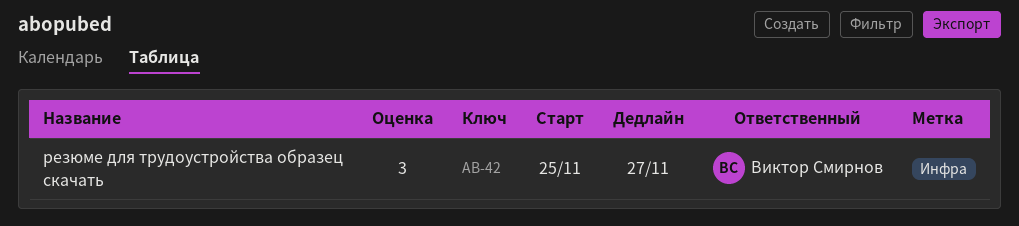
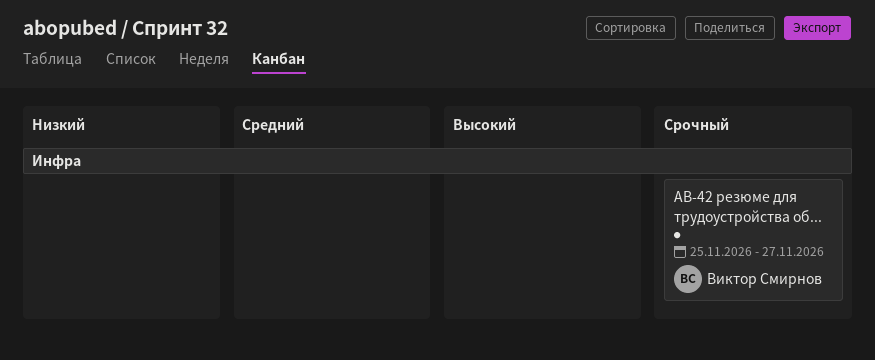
AB-42, estimate: 3 -> 1

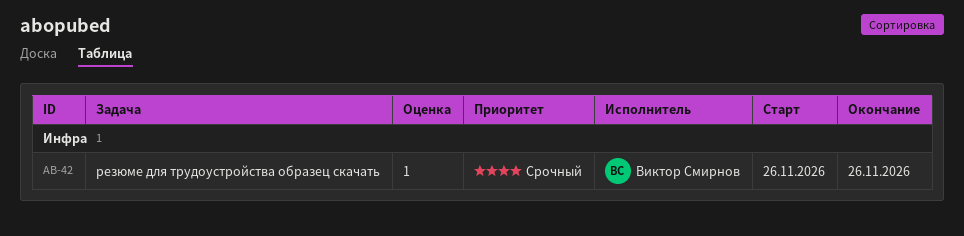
AB-42, start: Nov 25 -> Nov 26
AB-42, due: Nov 27 -> Nov 26

